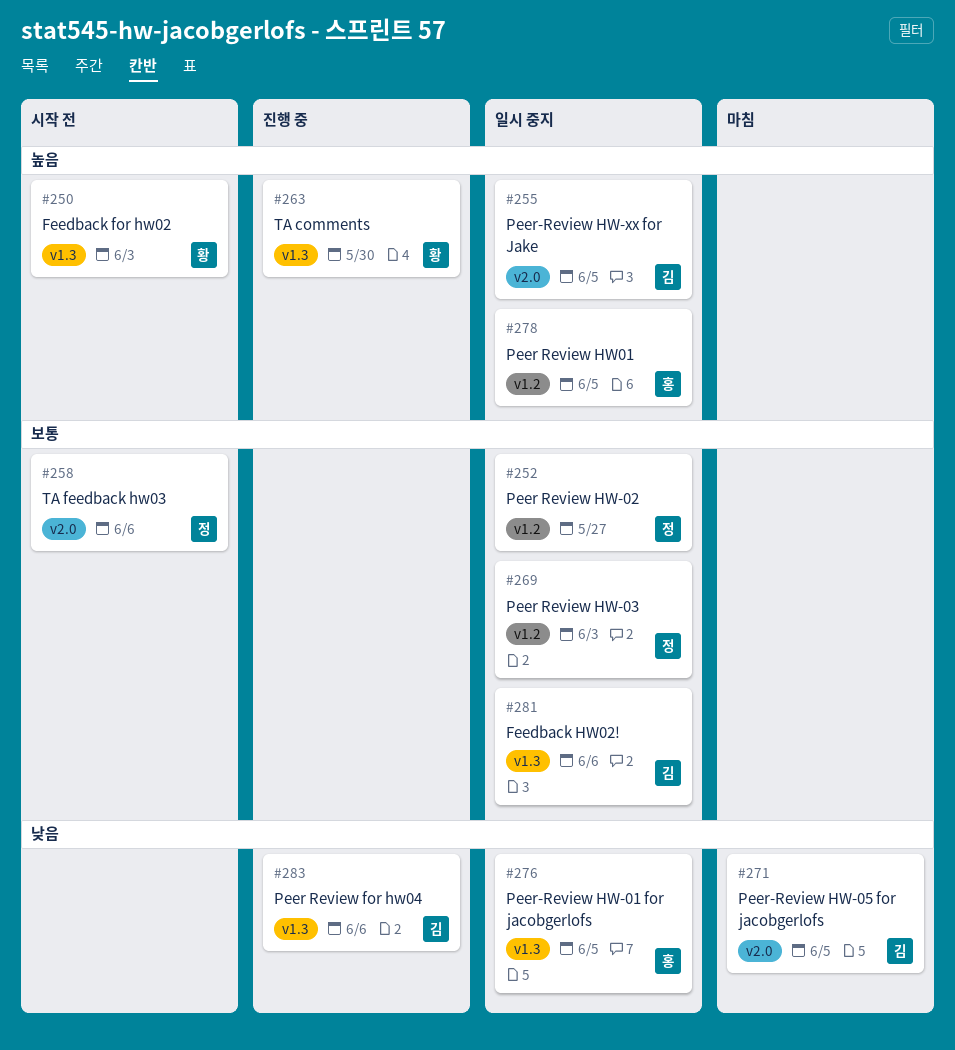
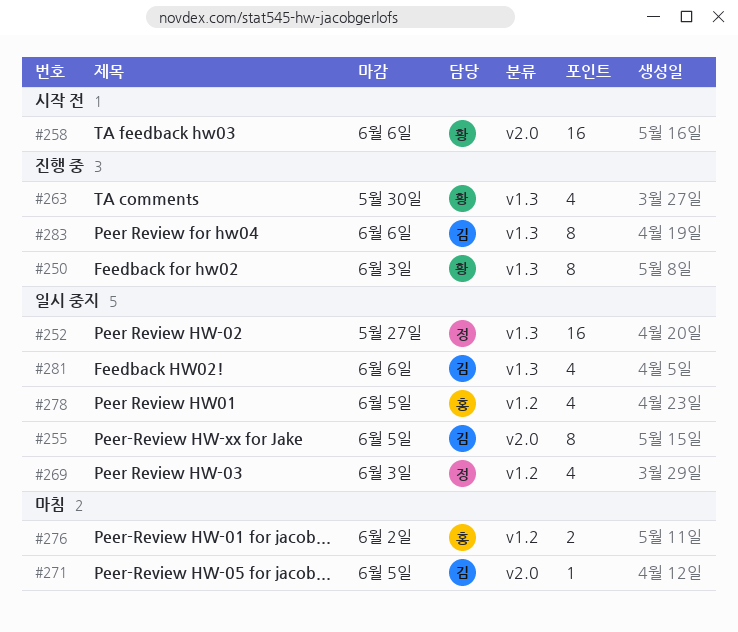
#250, status: 시작 전 -> 진행 중
#252, label: v1.2 -> v1.3
#258, owner: 정 -> 황
#276, status: 일시 중지 -> 마침
#276, label: v1.3 -> v1.2
#276, due: Jun 5 -> Jun 2

